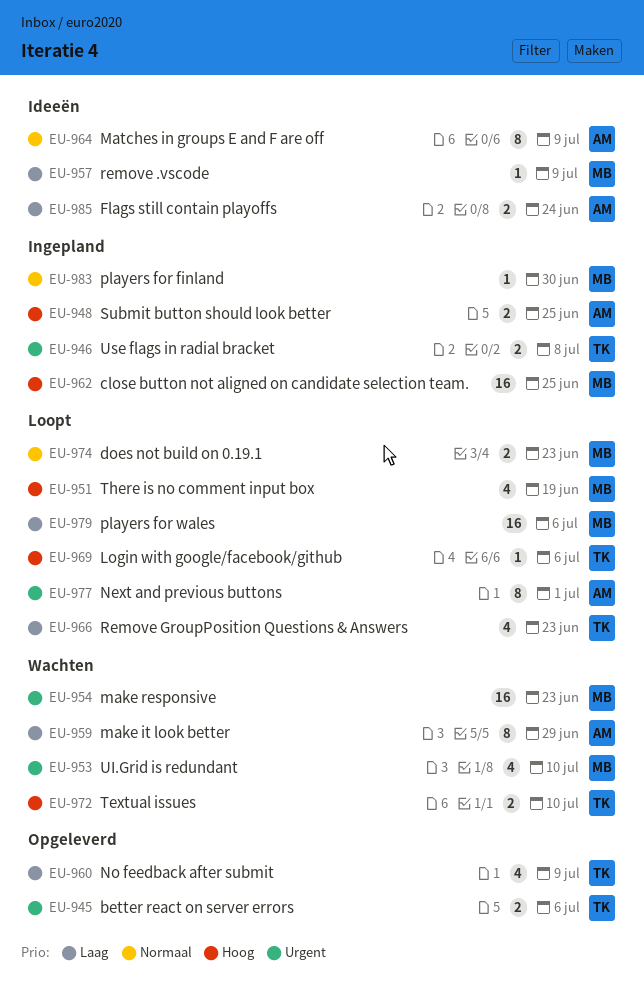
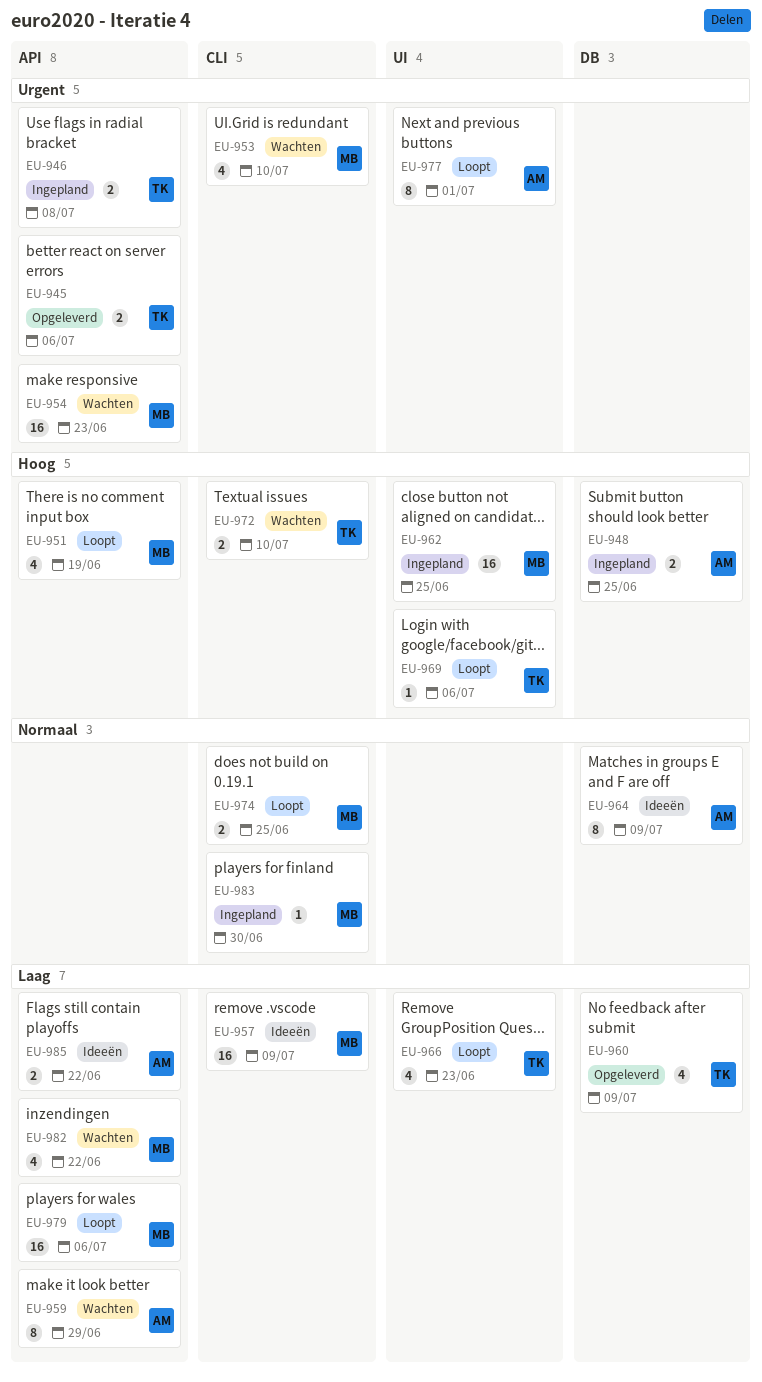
EU-957, estimate: 1 -> 16
EU-974, due: Jun 23 -> Jun 25
EU-982: none -> present
EU-985, due: Jun 24 -> Jun 22

